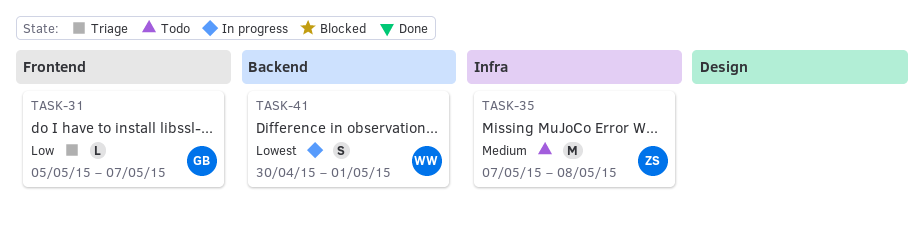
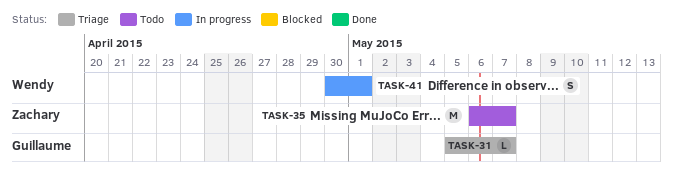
TASK-35, start: May 7 -> May 6
TASK-35, due: May 8 -> May 7

